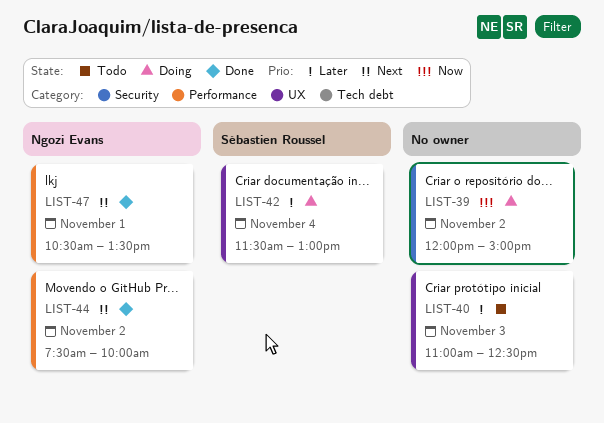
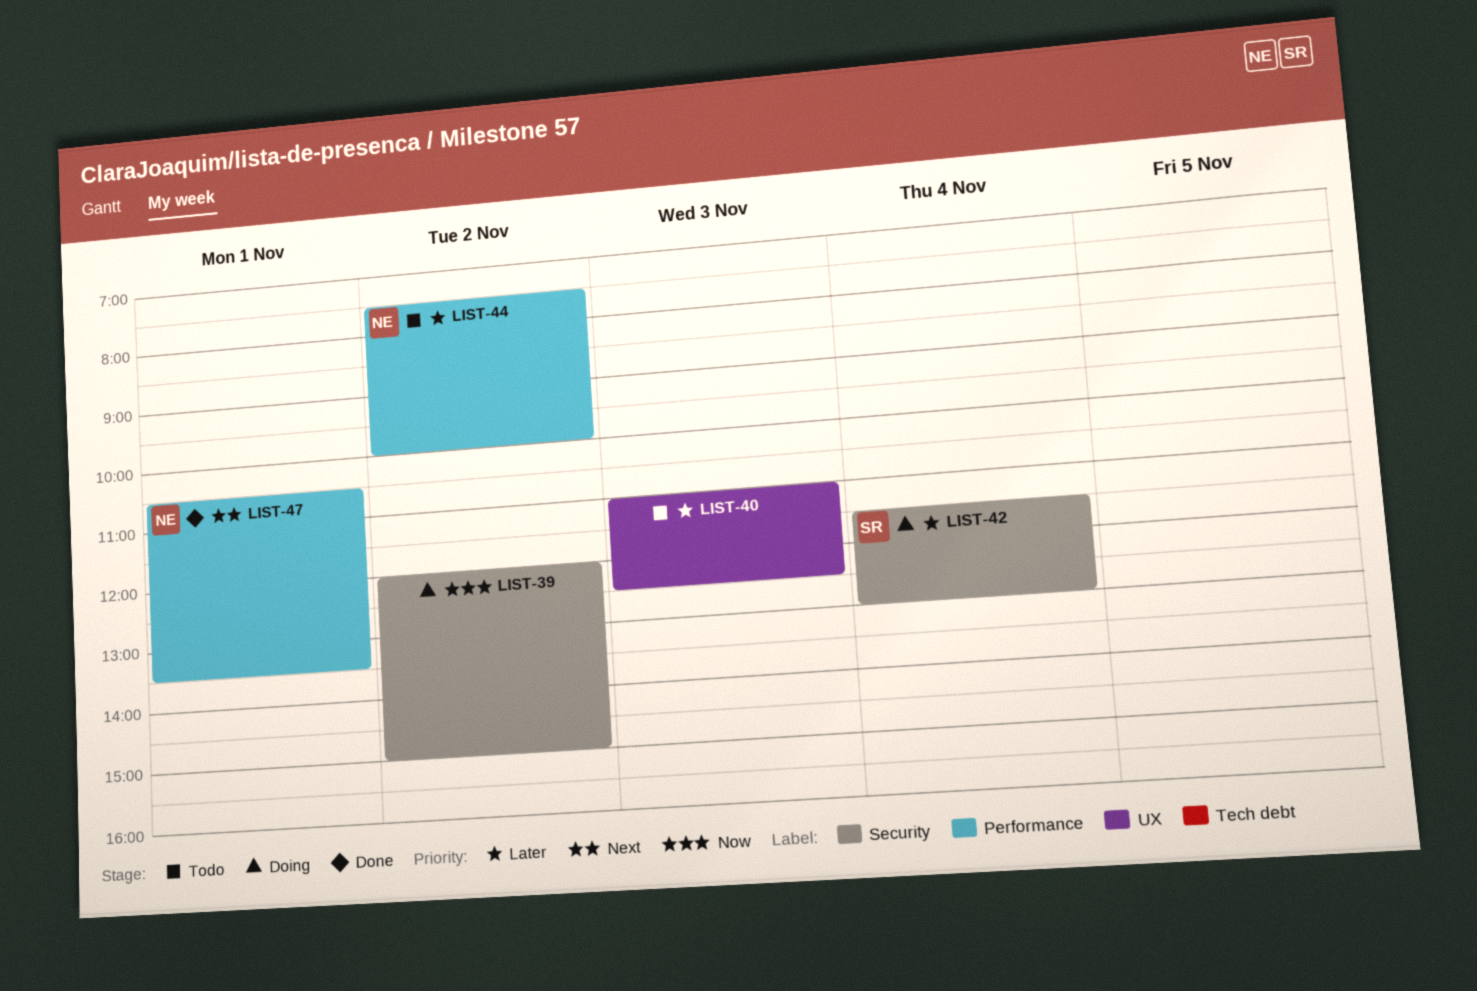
LIST-42, label: UX -> Security
LIST-44, status: Done -> Todo
LIST-44, priority: Next -> Later

